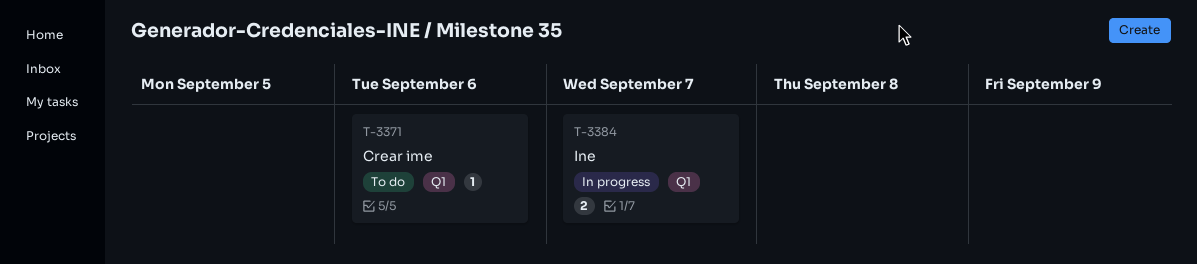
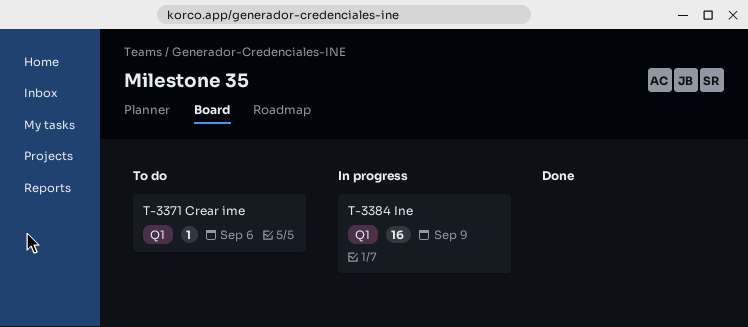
T-3384, estimate: 2 -> 16
T-3384, due: Sep 7 -> Sep 9

